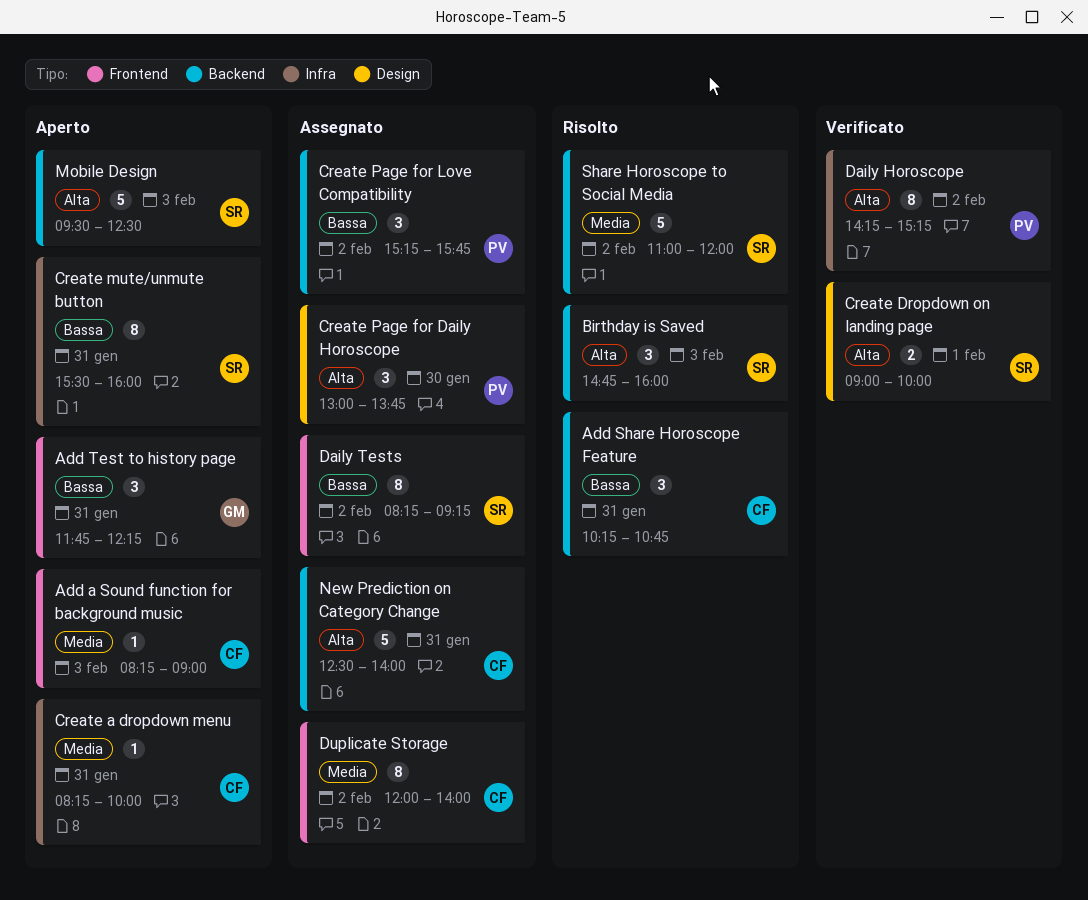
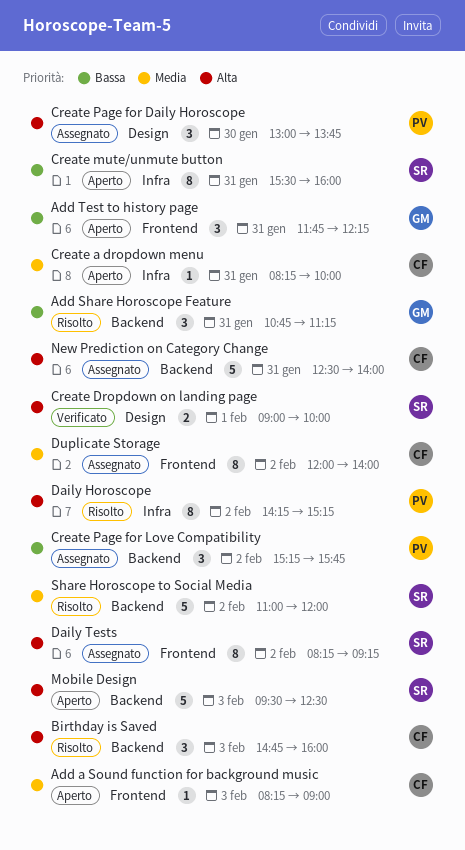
Add Share Horoscope Feature, owner: CF -> GM
Add Share Horoscope Feature, begins: 10:15 -> 10:45
Add Share Horoscope Feature, ends: 10:45 -> 11:15
Birthday is Saved, owner: SR -> CF
Daily Horoscope, status: Verificato -> Risolto
Daily Tests, priority: Bassa -> Alta

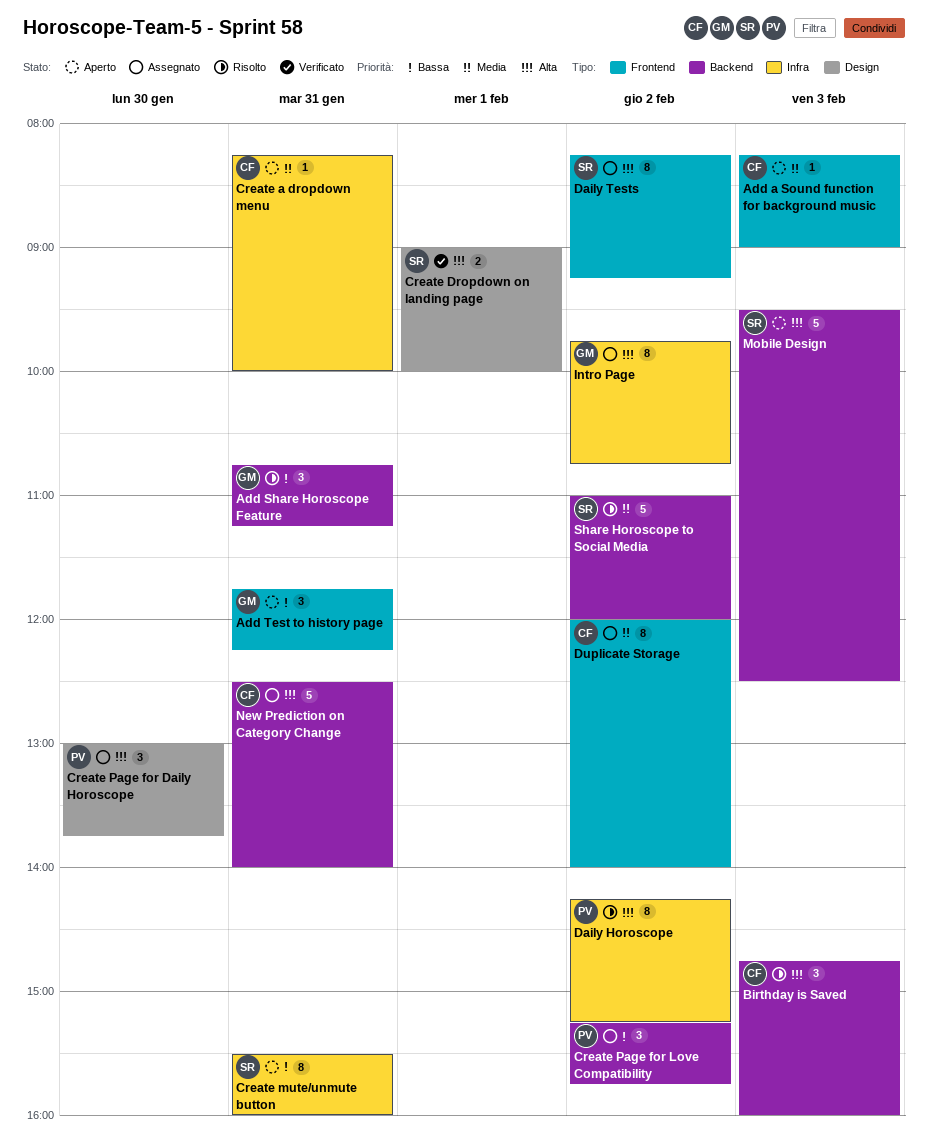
Intro Page: none -> present

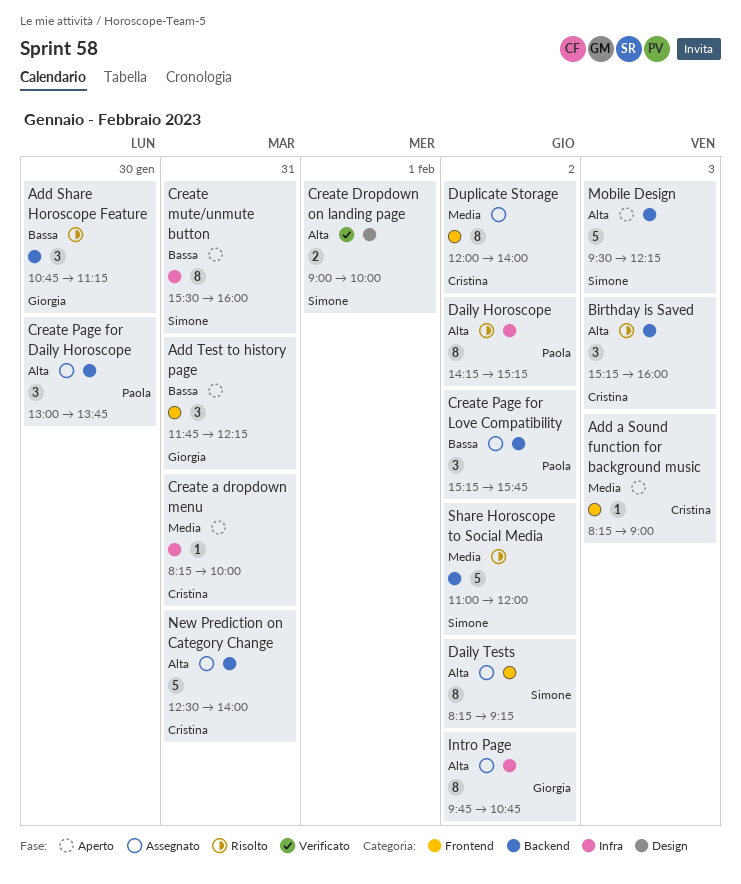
Add Share Horoscope Feature, day: Jan 31 -> Jan 30
Birthday is Saved, begins: 14:45 -> 15:15
Create Page for Daily Horoscope, label: Design -> Backend
Mobile Design, ends: 12:30 -> 12:15

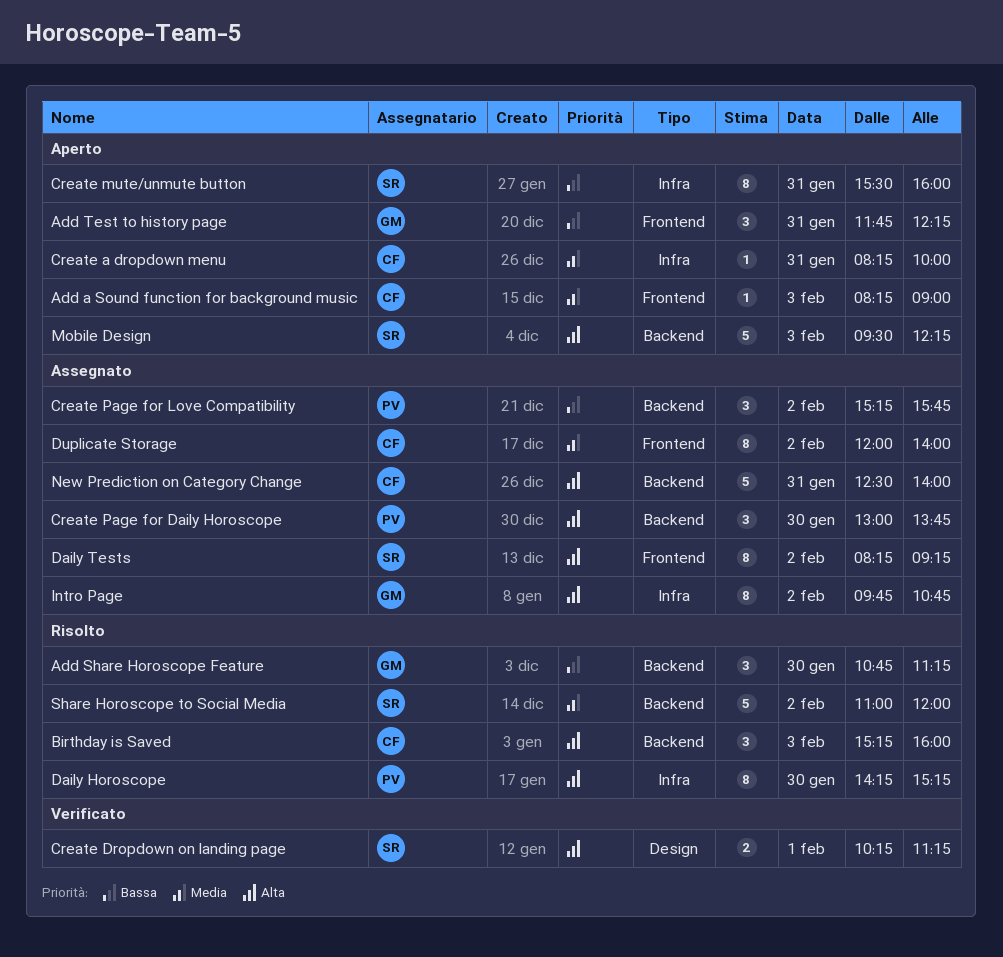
Create Dropdown on landing page, begins: 09:00 -> 10:15
Create Dropdown on landing page, ends: 10:00 -> 11:15
Daily Horoscope, day: Feb 2 -> Jan 30

